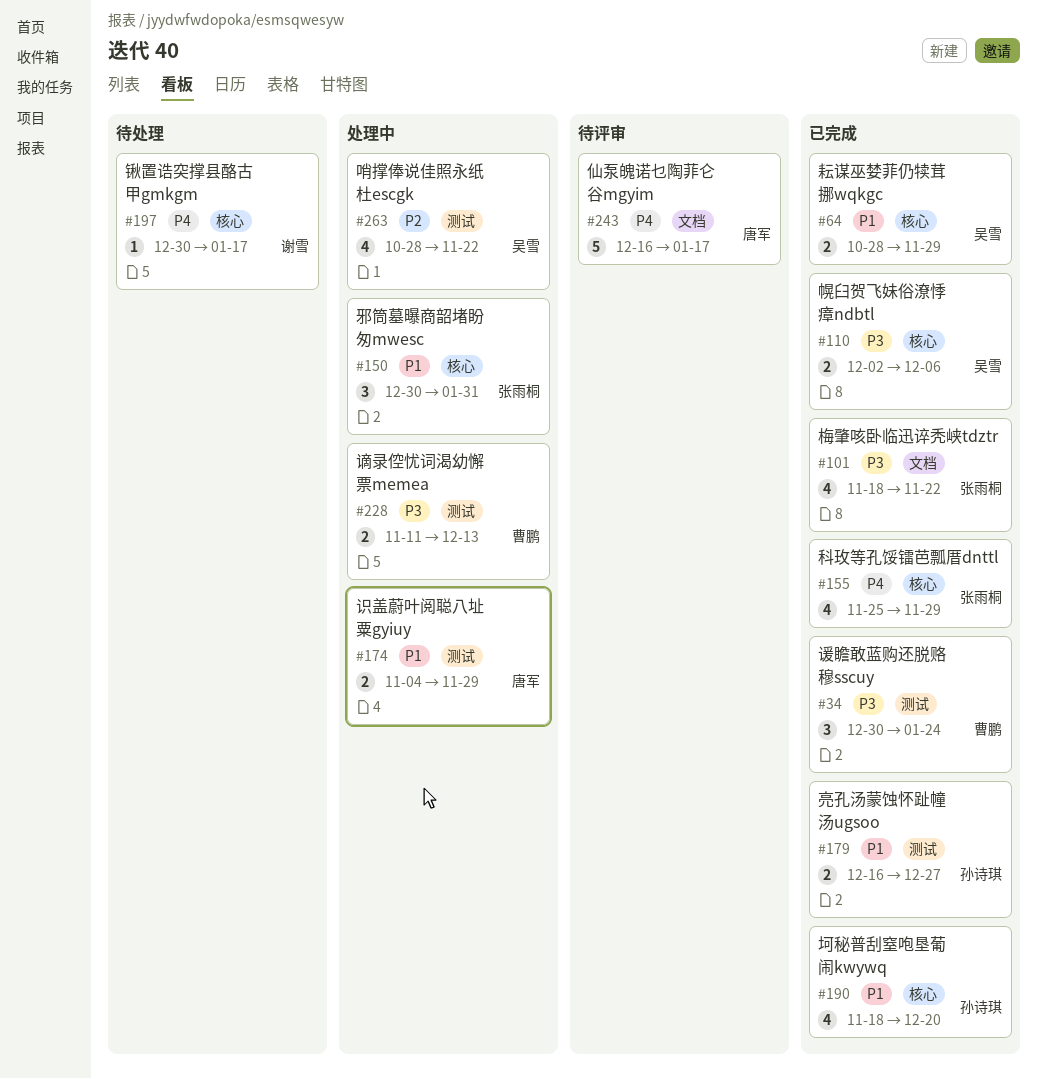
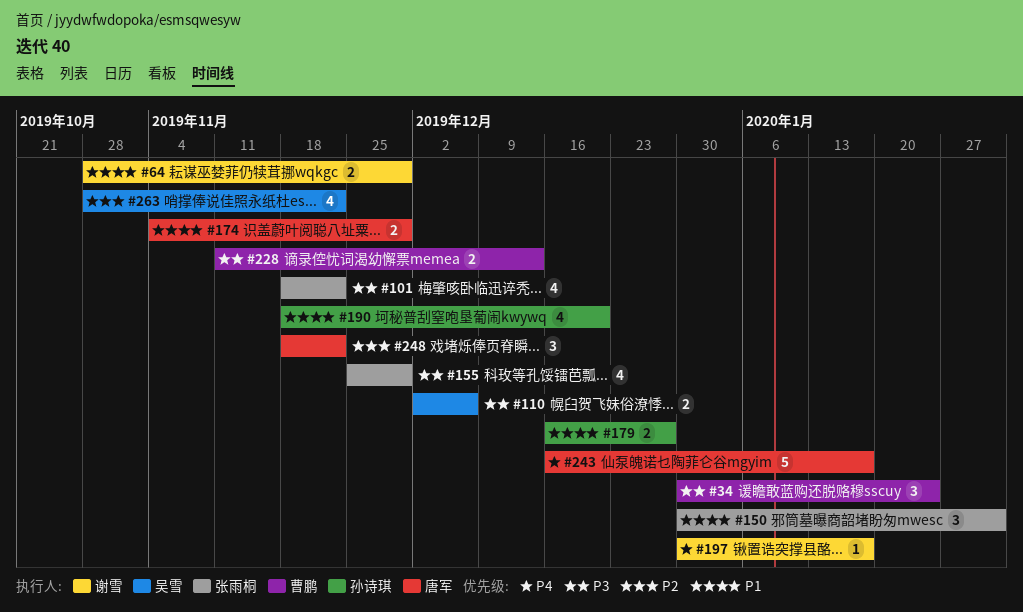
#64, owner: 吴雪 -> 谢雪
#155, priority: P4 -> P3
#248: none -> present

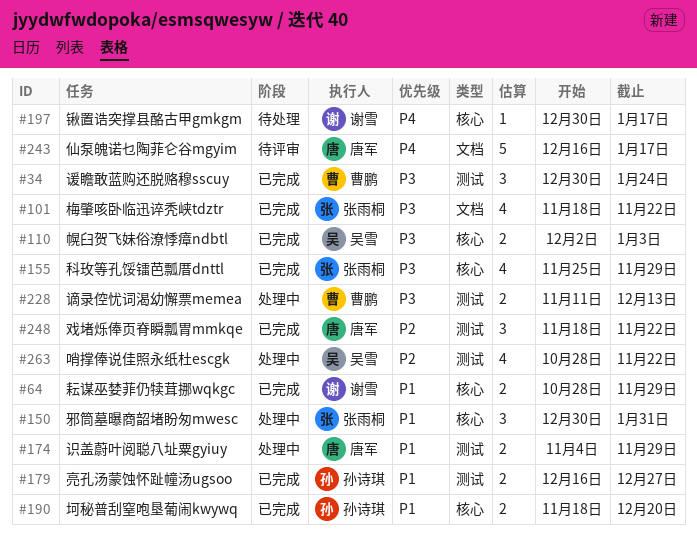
#110, due: Dec 6 -> Jan 3
#190, estimate: 4 -> 2

